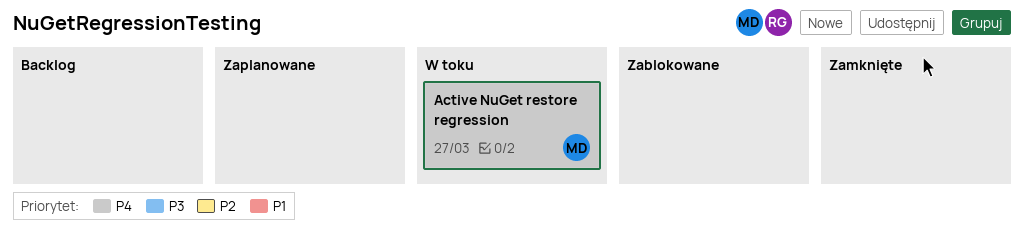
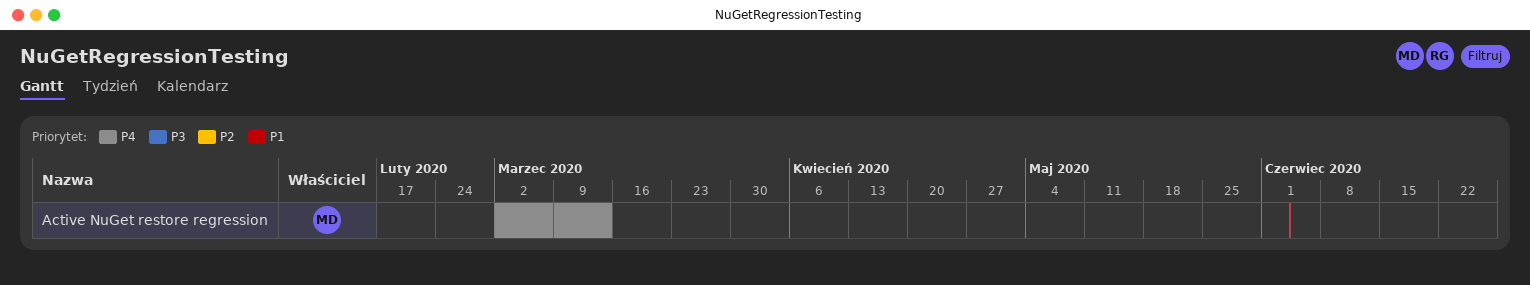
Active NuGet restore regression, due: Mar 27 -> Mar 13

